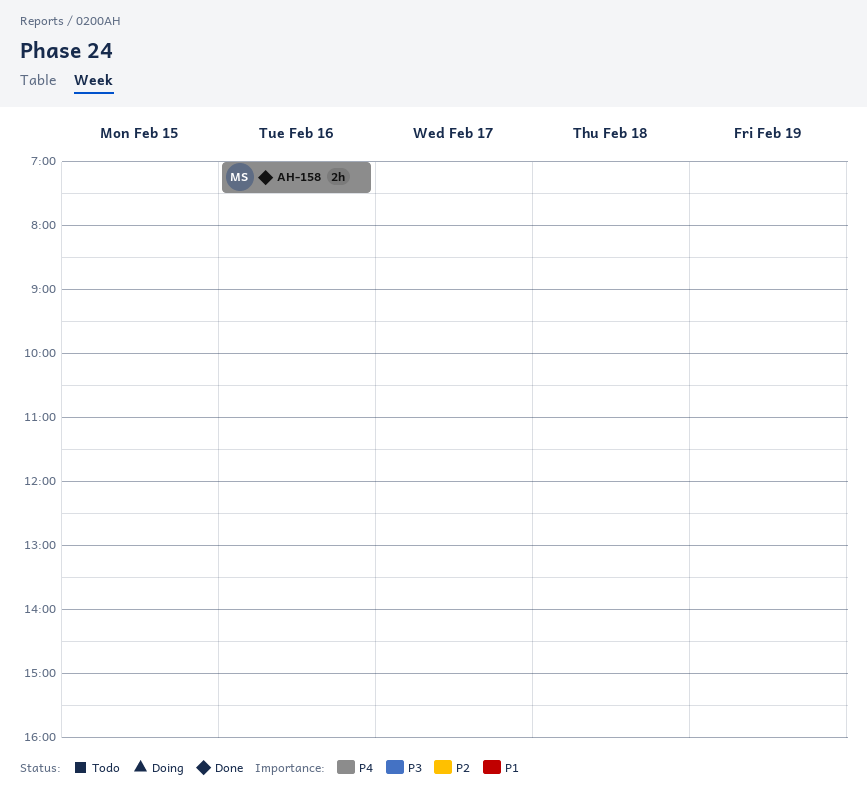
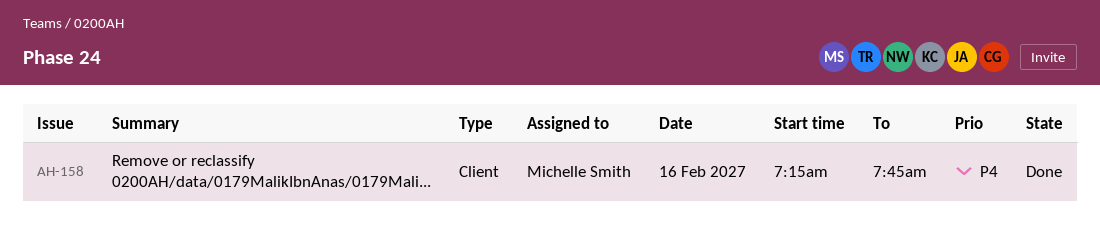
AH-158, begins: 07:00 -> 07:15
AH-158, ends: 07:30 -> 07:45

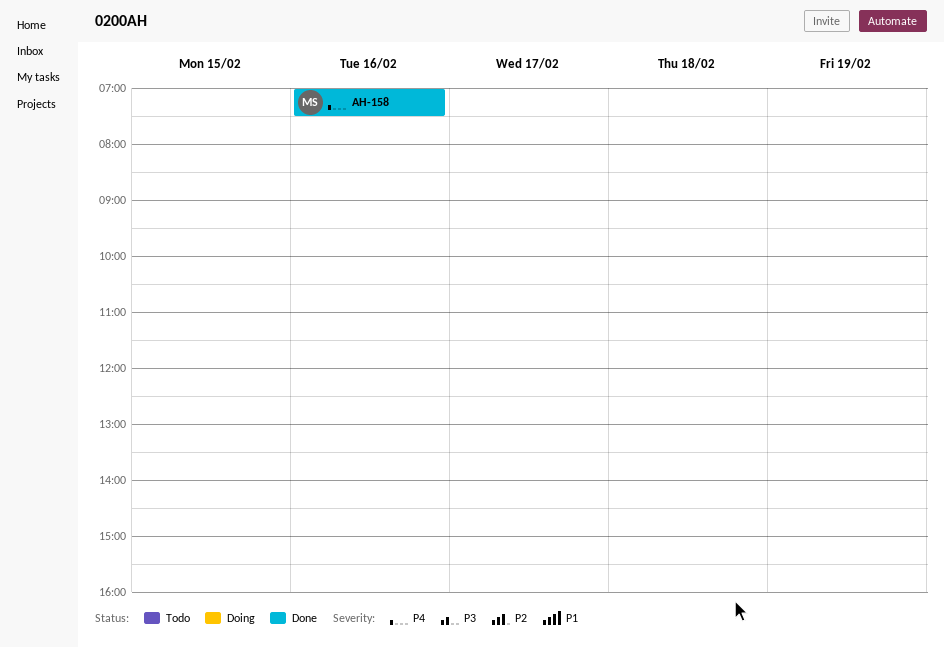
AH-158, begins: 07:15 -> 07:00
AH-158, ends: 07:45 -> 07:30

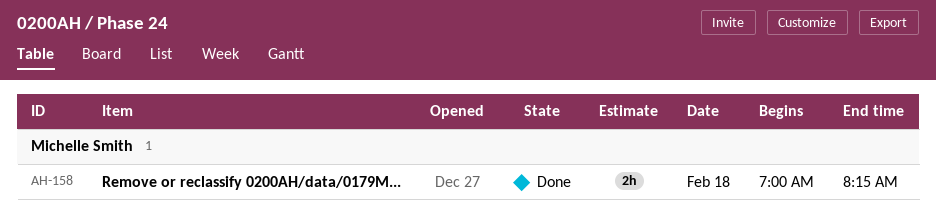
AH-158, day: Feb 16 -> Feb 18
AH-158, ends: 07:30 -> 08:15

